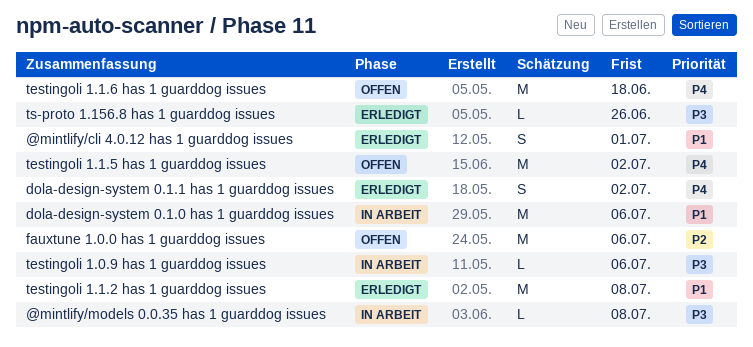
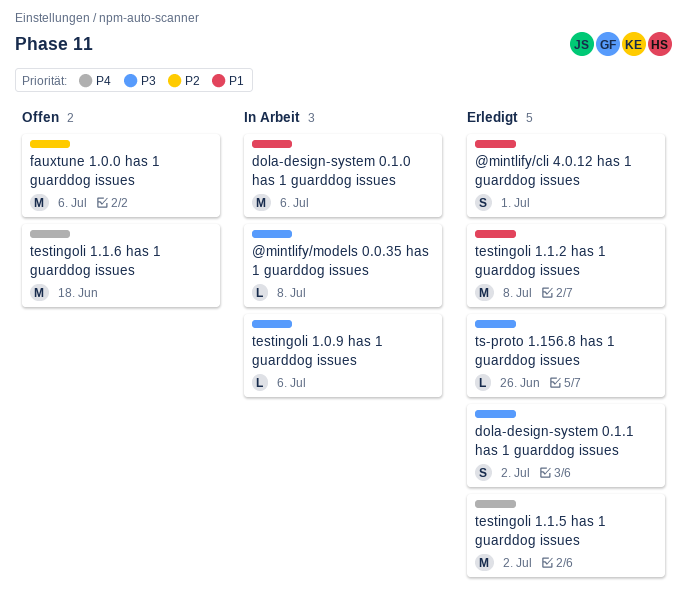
dola-design-system 0.1.1 has 1 guarddog issues, priority: P4 -> P3
testingoli 1.1.5 has 1 guarddog issues, status: Offen -> Erledigt

